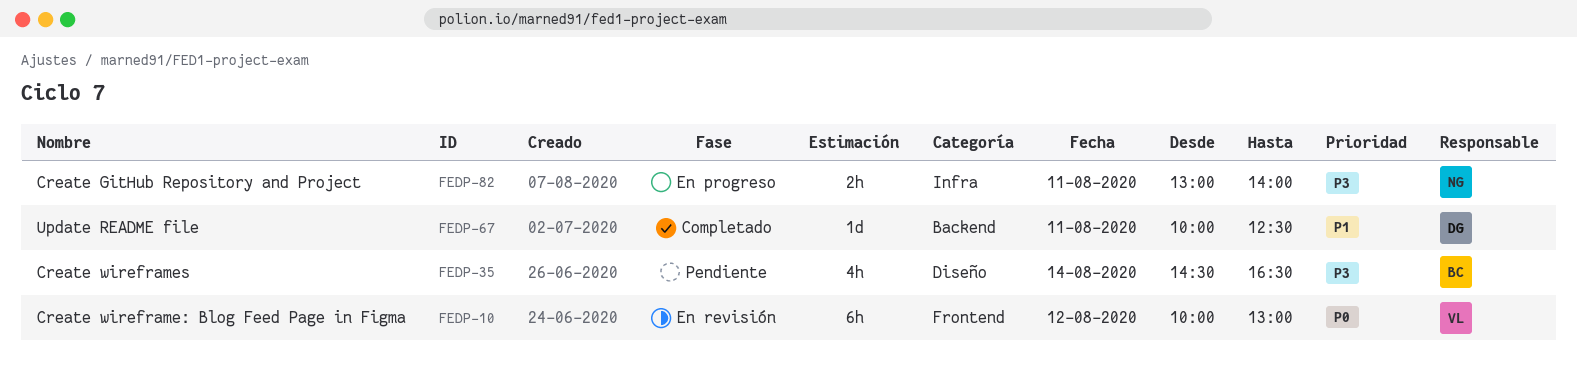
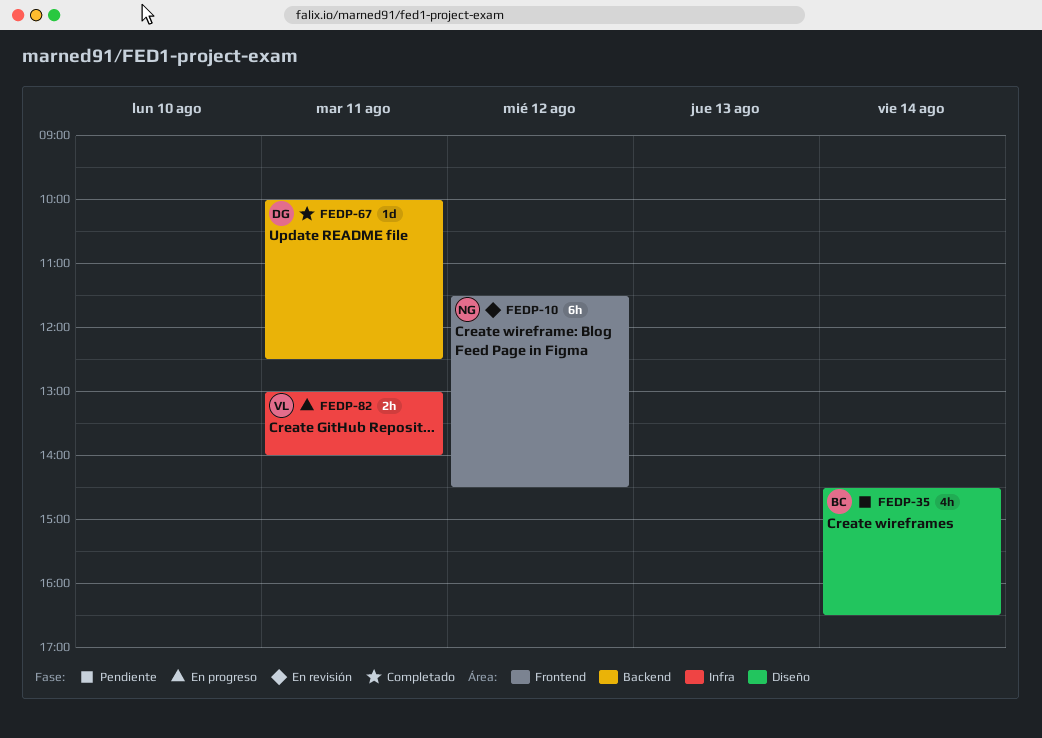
FEDP-10, owner: VL -> NG
FEDP-10, begins: 10:00 -> 11:30
FEDP-10, ends: 13:00 -> 14:30
FEDP-82, owner: NG -> VL

